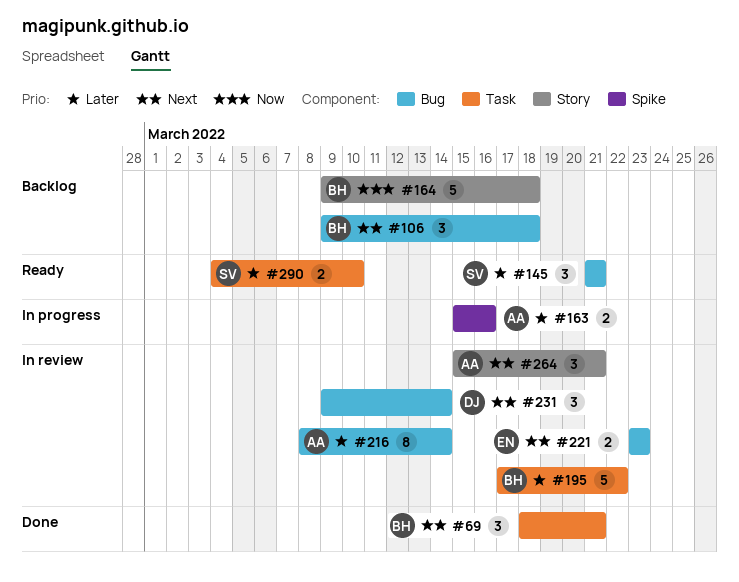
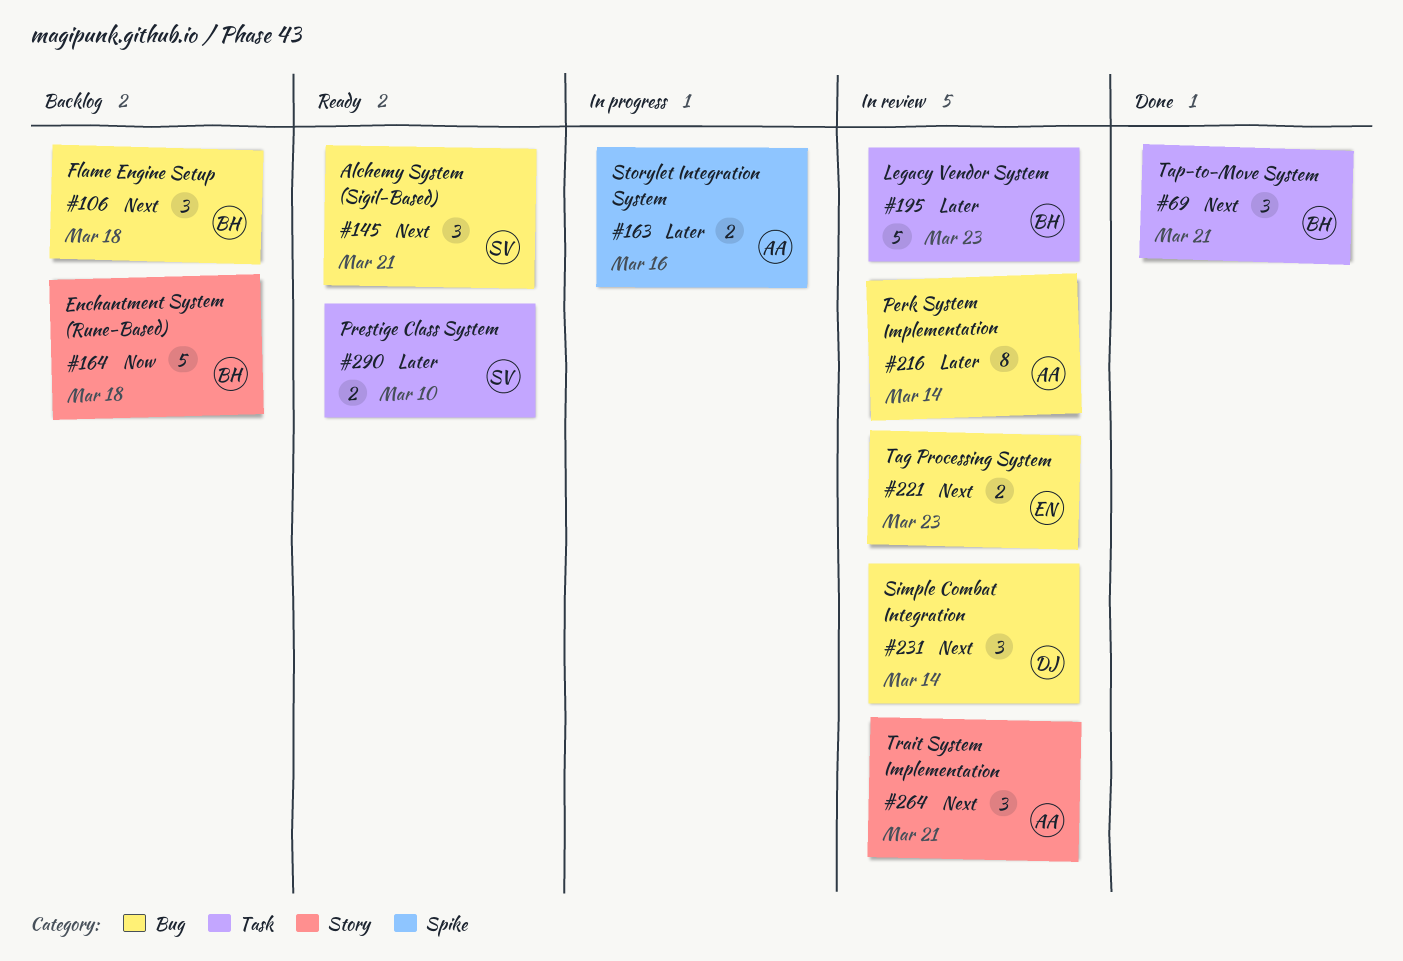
#145, priority: Later -> Next
#195, due: Mar 22 -> Mar 23

